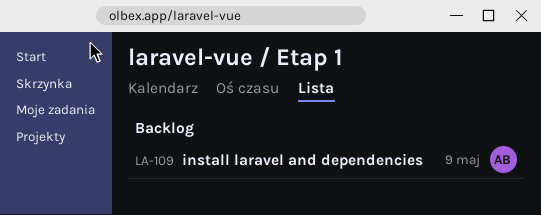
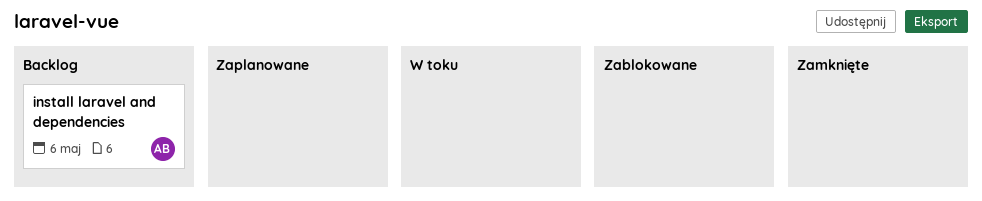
install laravel and dependencies, due: May 9 -> May 6

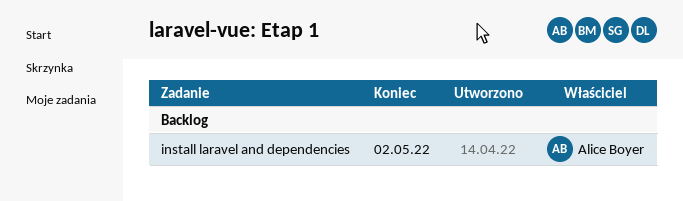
install laravel and dependencies, due: May 6 -> May 2

